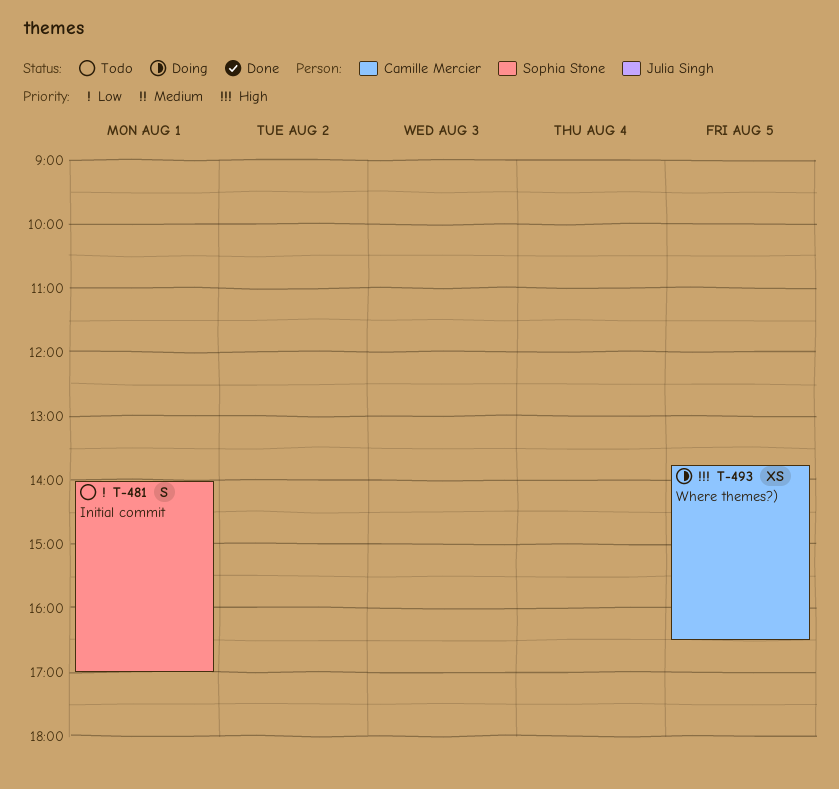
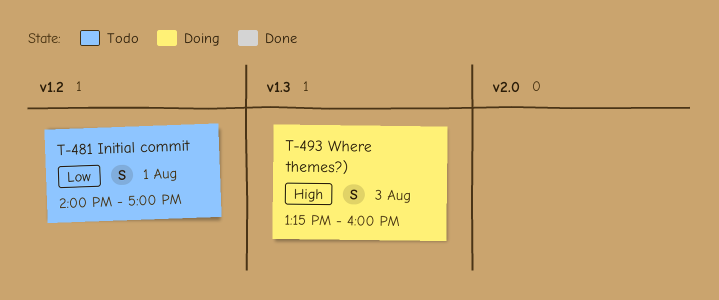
T-493, estimate: XS -> S
T-493, day: Aug 5 -> Aug 3
T-493, begins: 13:45 -> 13:15
T-493, ends: 16:30 -> 16:00

